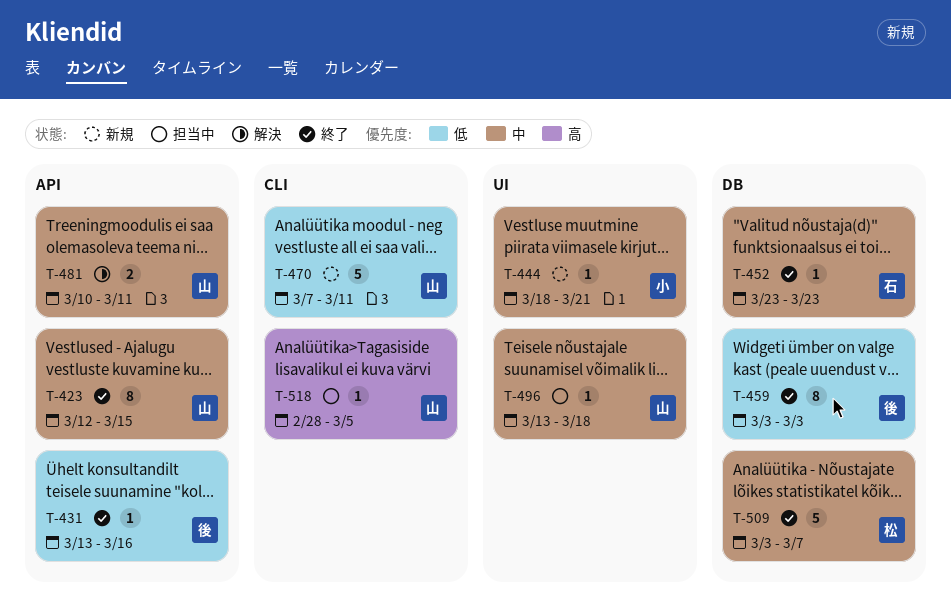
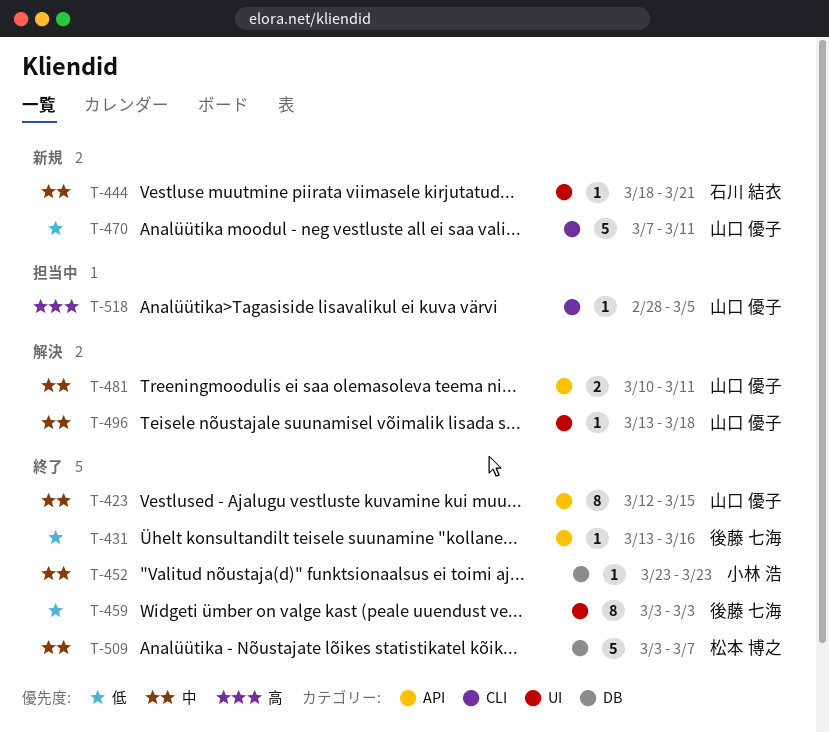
T-444, owner: 小林 浩 -> 石川 結衣
T-452, owner: 石川 結衣 -> 小林 浩
T-459, label: DB -> UI
T-496, status: 担当中 -> 解決

